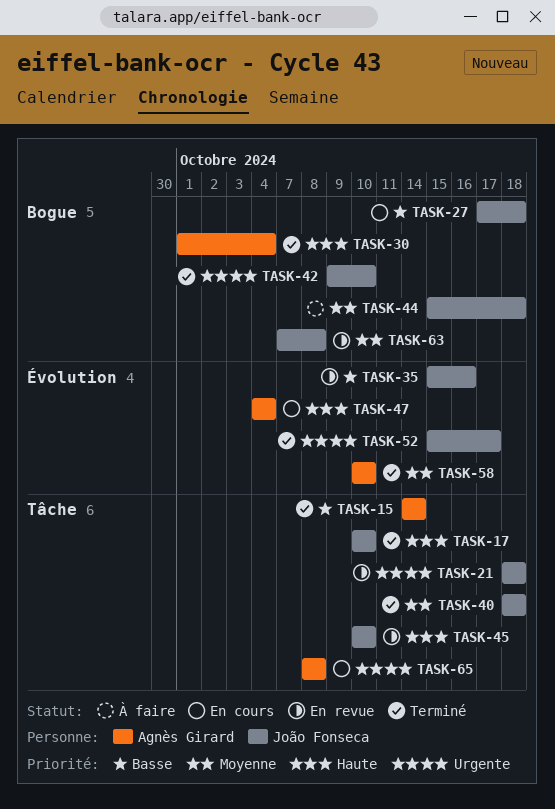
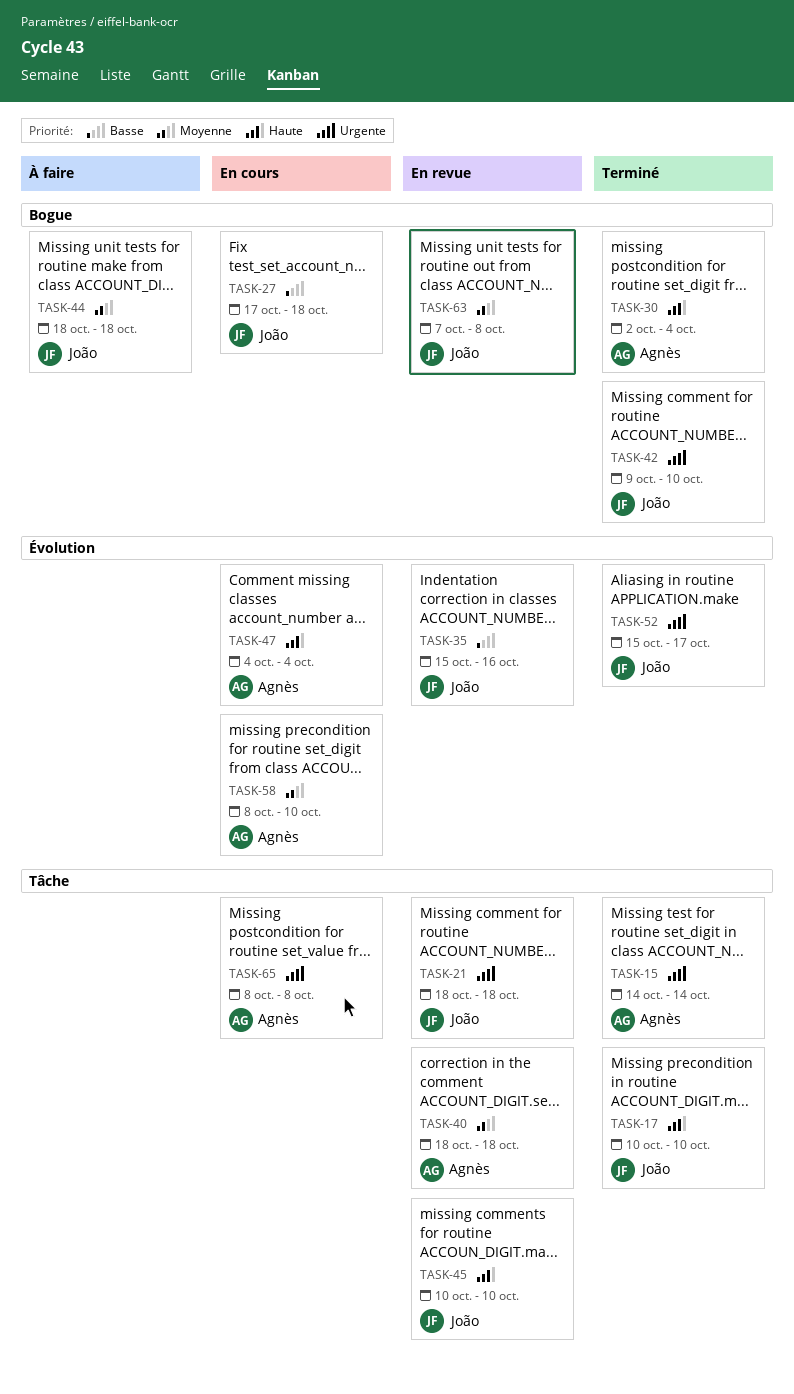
TASK-15, priority: Basse -> Urgente
TASK-30, start: Oct 1 -> Oct 2
TASK-40, status: Terminé -> En revue
TASK-40, owner: João Fonseca -> Agnès Girard
TASK-44, start: Oct 15 -> Oct 18
TASK-58, status: Terminé -> En cours
TASK-58, start: Oct 10 -> Oct 8

